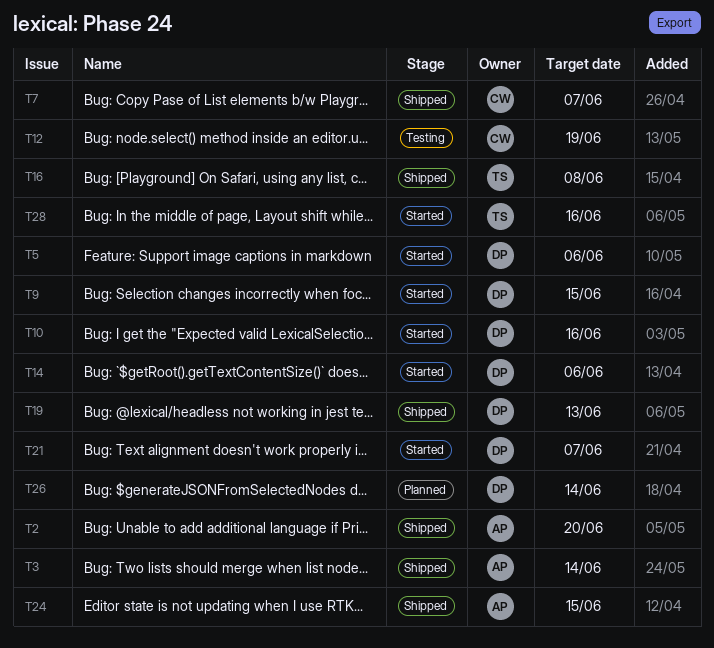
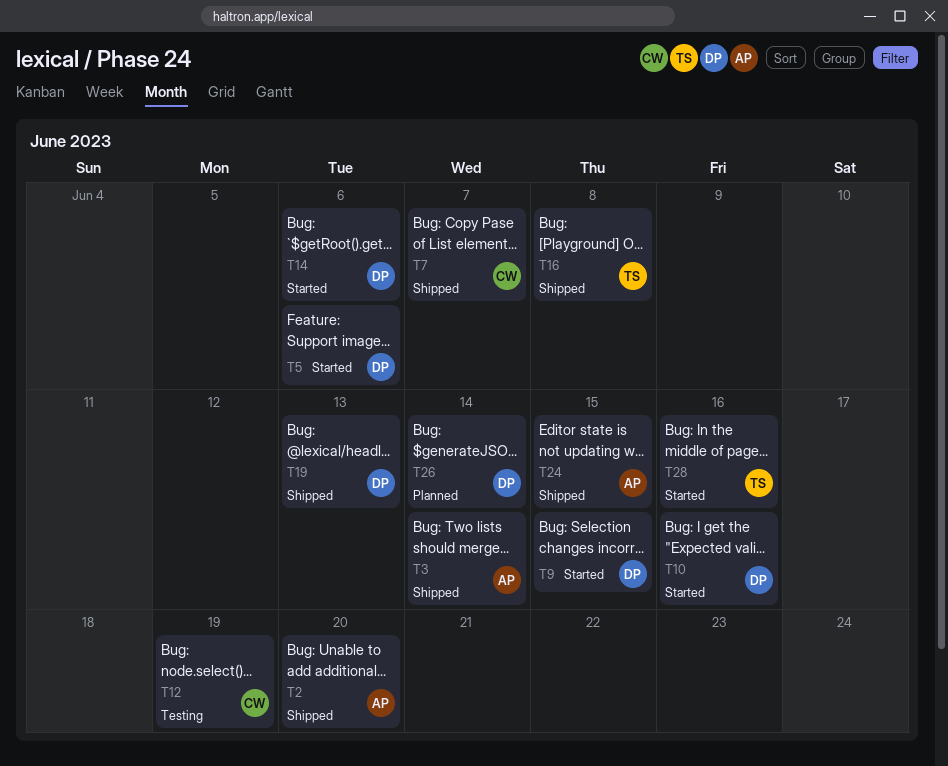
T21: present -> none

